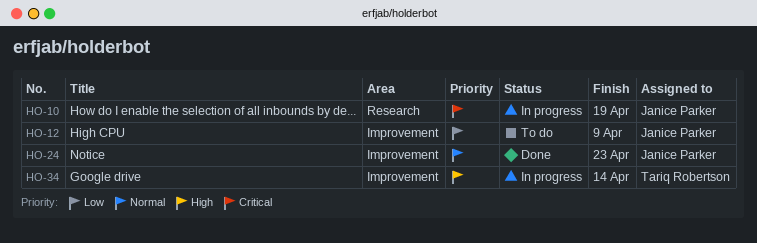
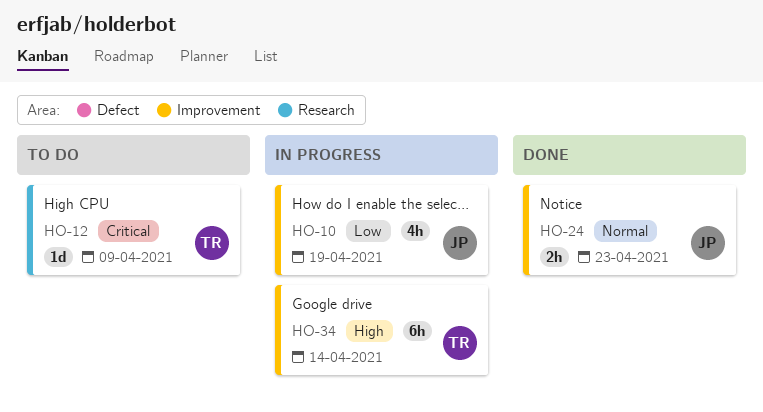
HO-10, priority: Critical -> Low
HO-10, label: Research -> Improvement
HO-12, owner: Janice Parker -> Tariq Robertson
HO-12, priority: Low -> Critical
HO-12, label: Improvement -> Research

